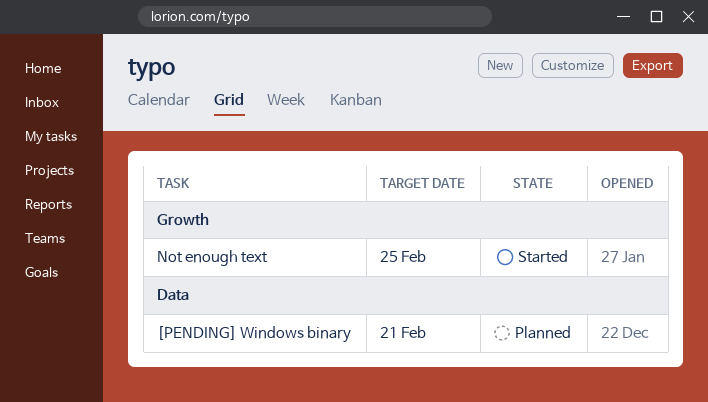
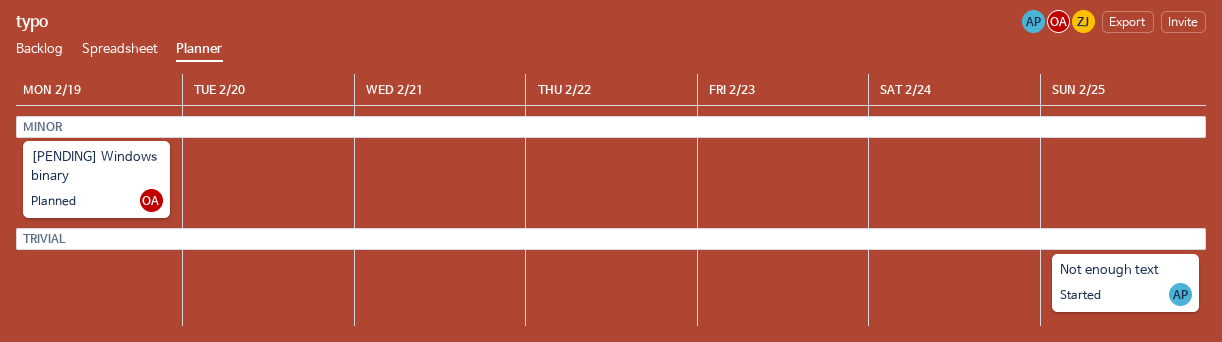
[PENDING] Windows binary, due: Feb 21 -> Feb 19

